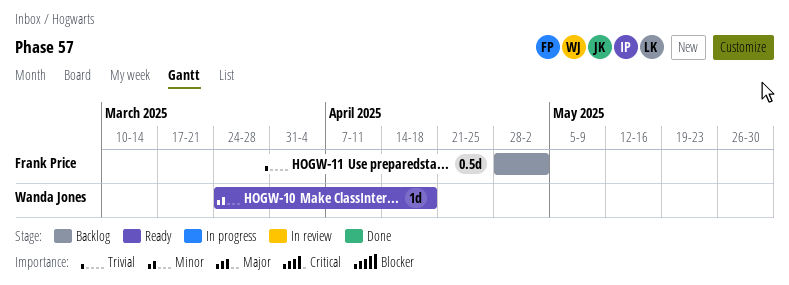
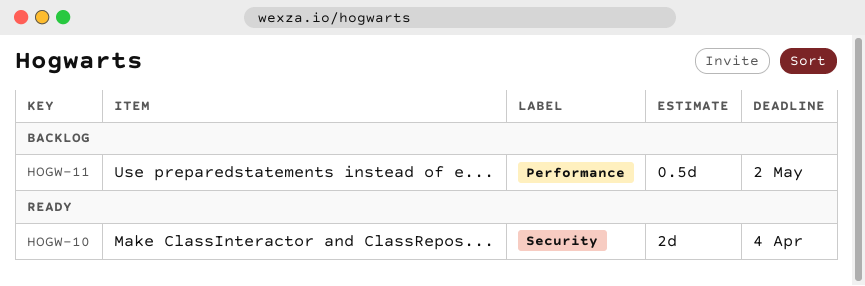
HOGW-10, estimate: 1d -> 2d
HOGW-10, due: Apr 18 -> Apr 4

